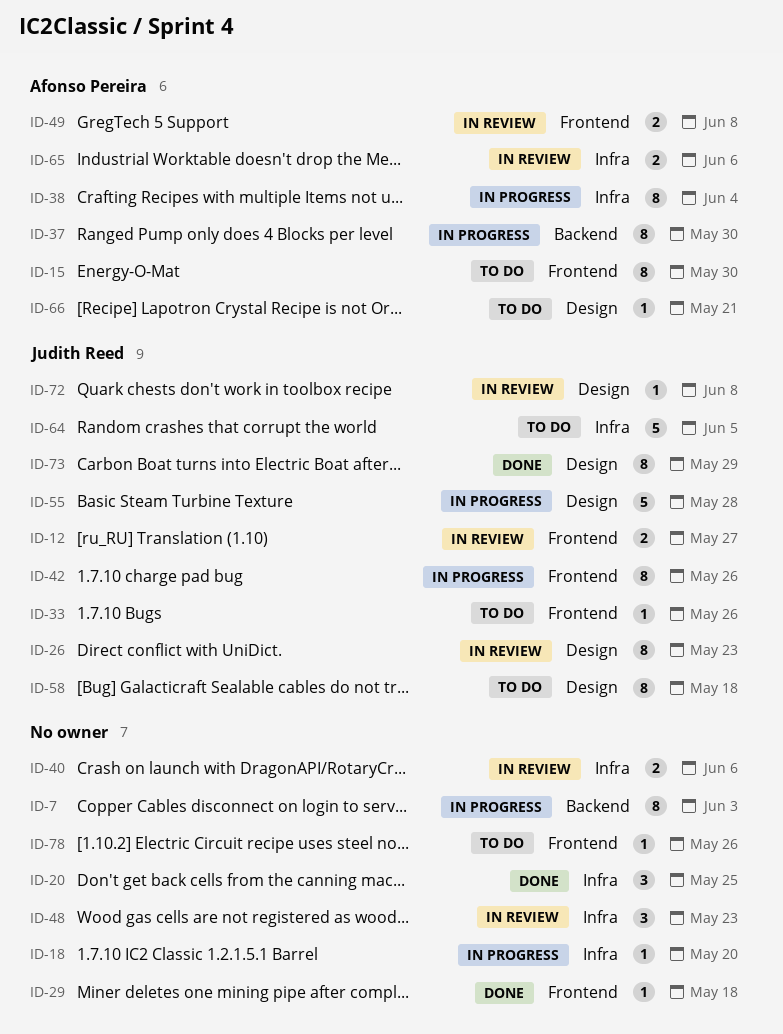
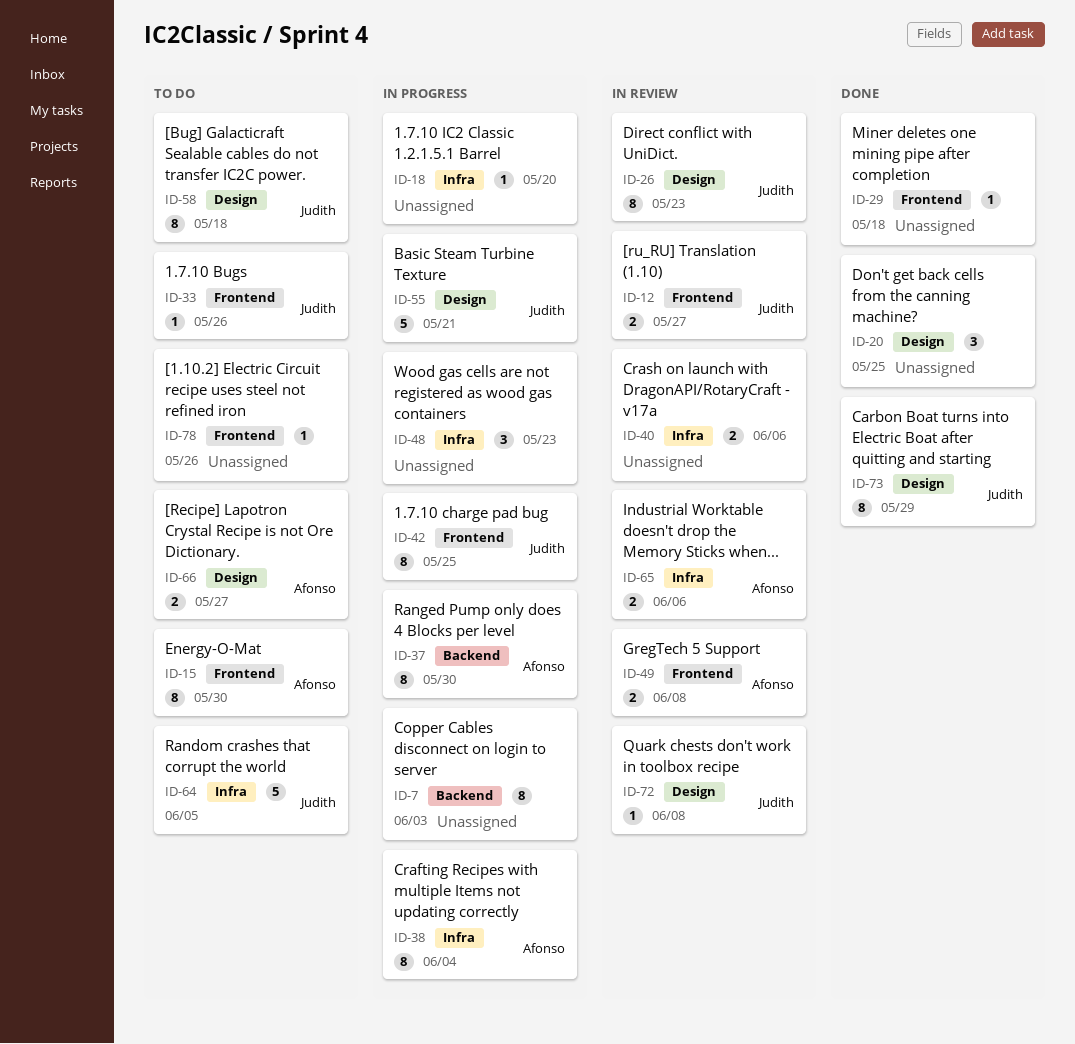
ID-20, label: Infra -> Design
ID-42, due: May 26 -> May 25
ID-48, status: In review -> In progress
ID-55, due: May 28 -> May 21
ID-66, estimate: 1 -> 2
ID-66, due: May 21 -> May 27

